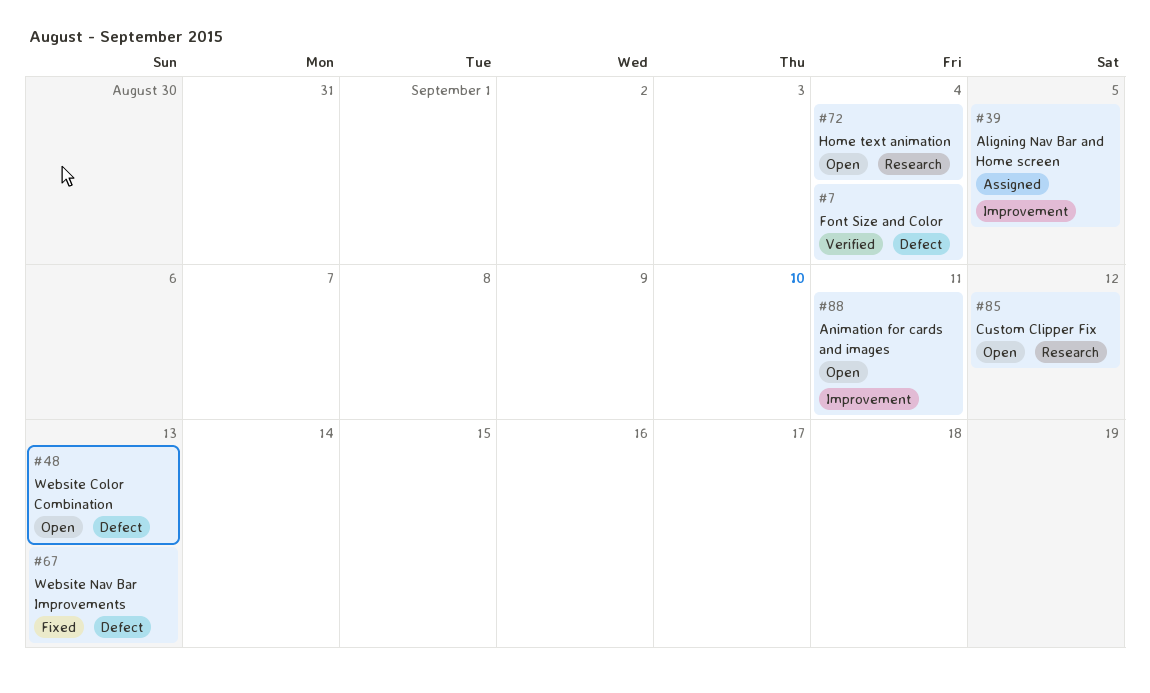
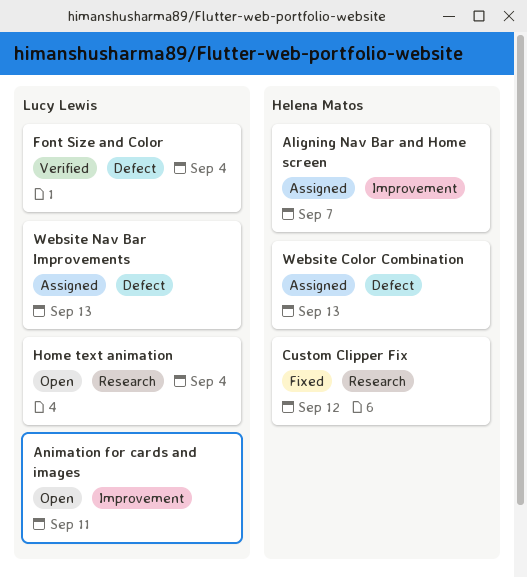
Aligning Nav Bar and Home screen, due: Sep 5 -> Sep 7
Custom Clipper Fix, status: Open -> Fixed
Website Color Combination, status: Open -> Assigned
Website Nav Bar Improvements, status: Fixed -> Assigned

